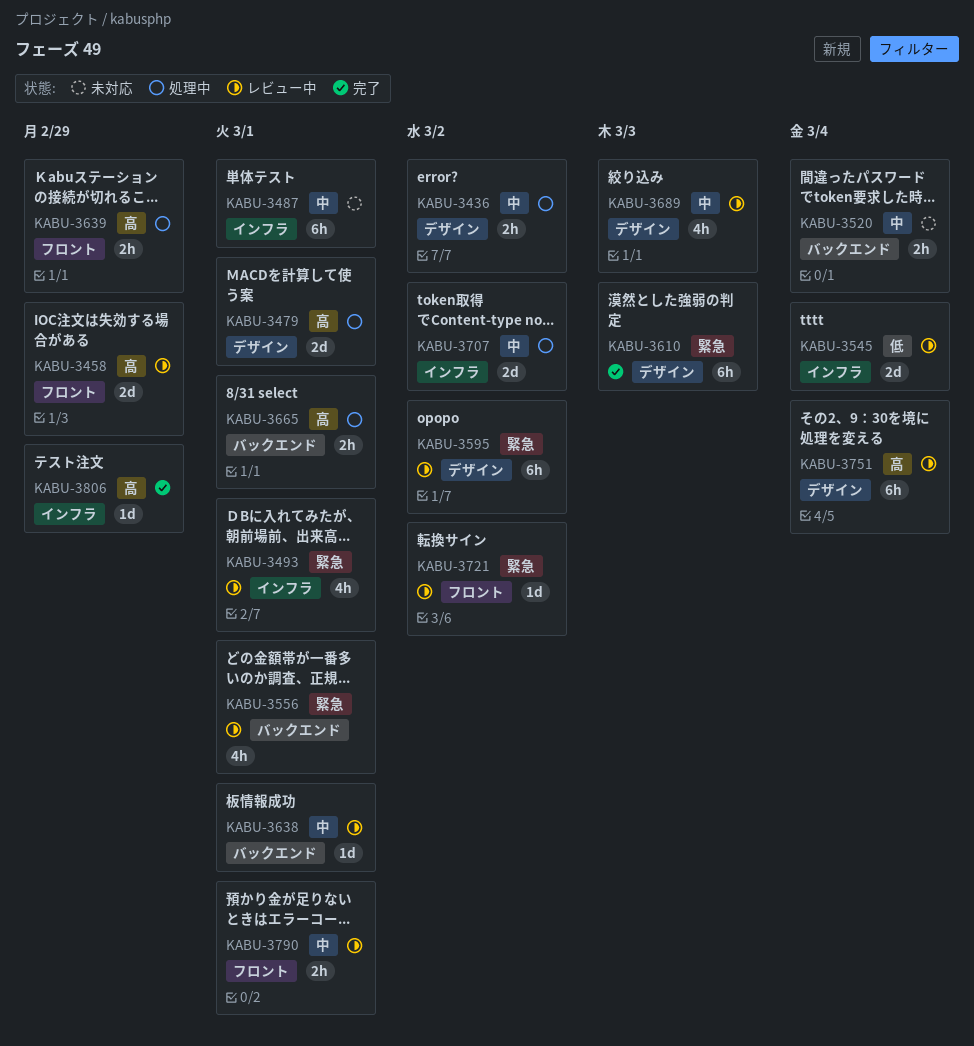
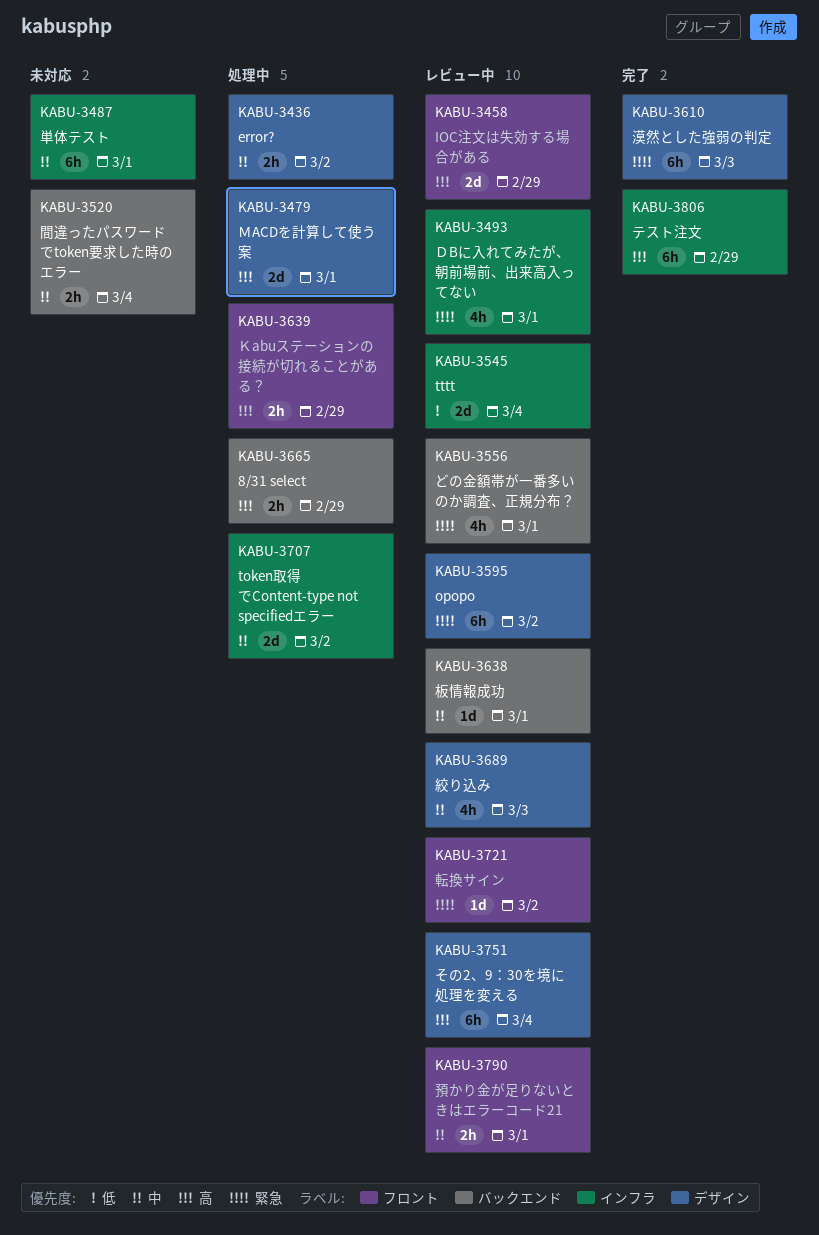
KABU-3665, due: Mar 1 -> Feb 29
KABU-3806, estimate: 1d -> 6h

